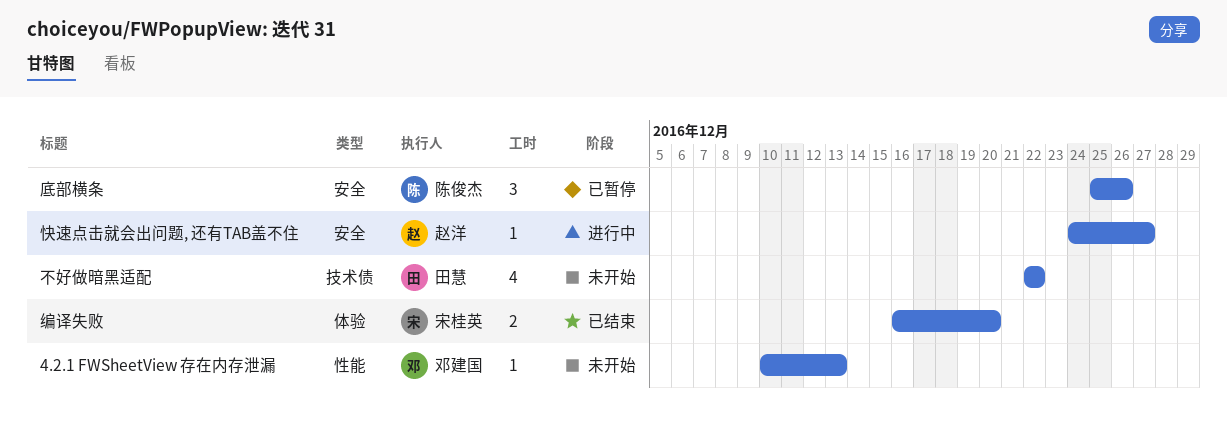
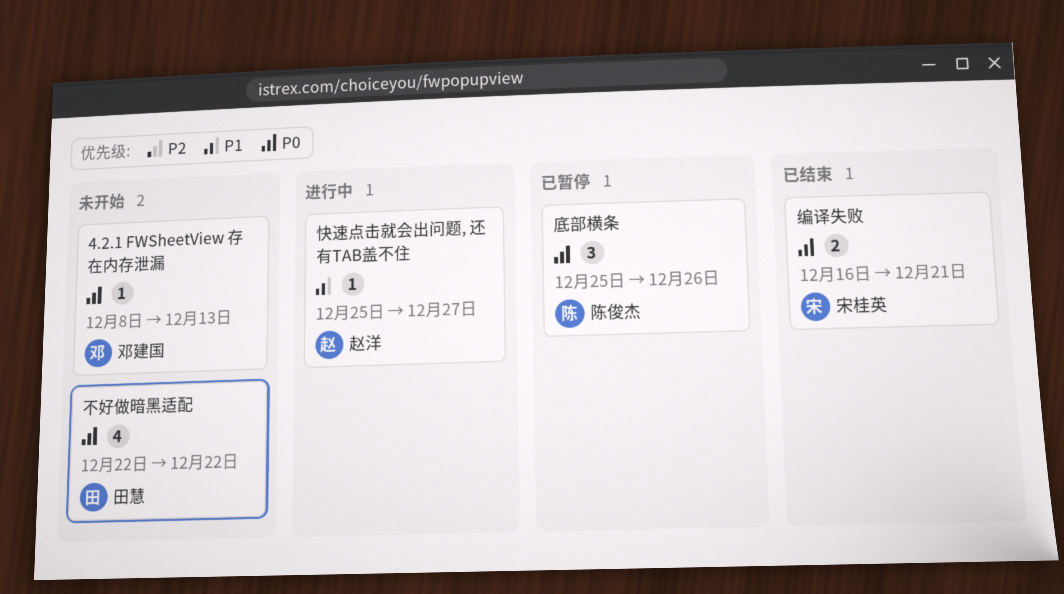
4.2.1 FWSheetView 存在内存泄漏, start: Dec 10 -> Dec 8
快速点击就会出问题, 还有TAB盖不住, start: Dec 24 -> Dec 25
编译失败, due: Dec 20 -> Dec 21

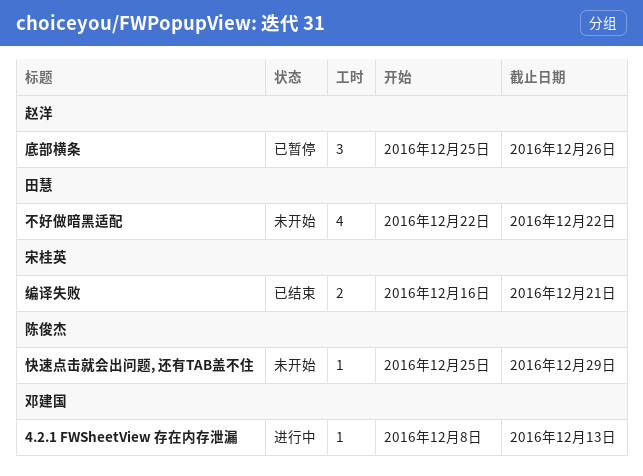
4.2.1 FWSheetView 存在内存泄漏, status: 未开始 -> 进行中
底部横条, owner: 陈俊杰 -> 赵洋
快速点击就会出问题, 还有TAB盖不住, status: 进行中 -> 未开始
快速点击就会出问题, 还有TAB盖不住, owner: 赵洋 -> 陈俊杰
快速点击就会出问题, 还有TAB盖不住, due: Dec 27 -> Dec 29

